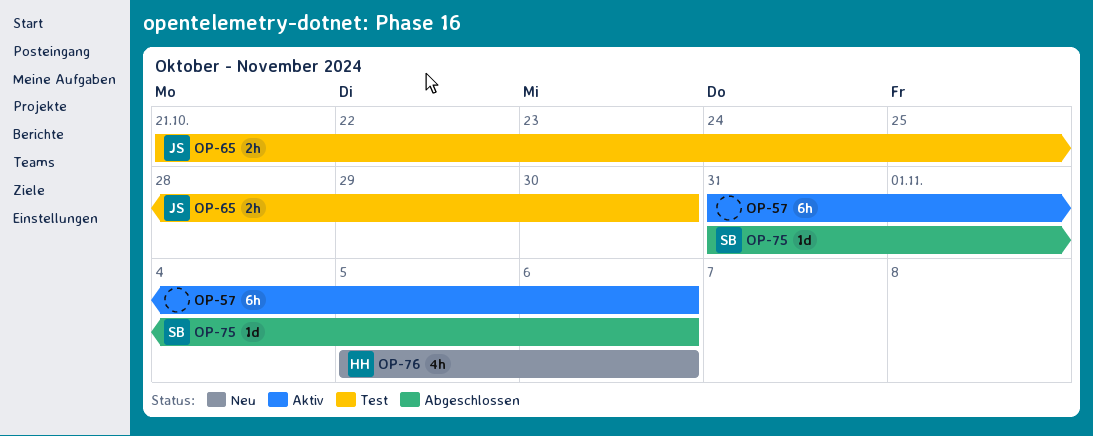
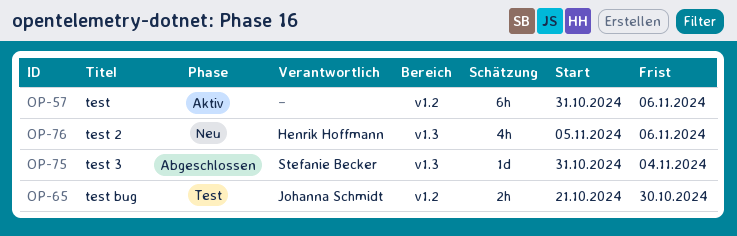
OP-75, due: Nov 6 -> Nov 4

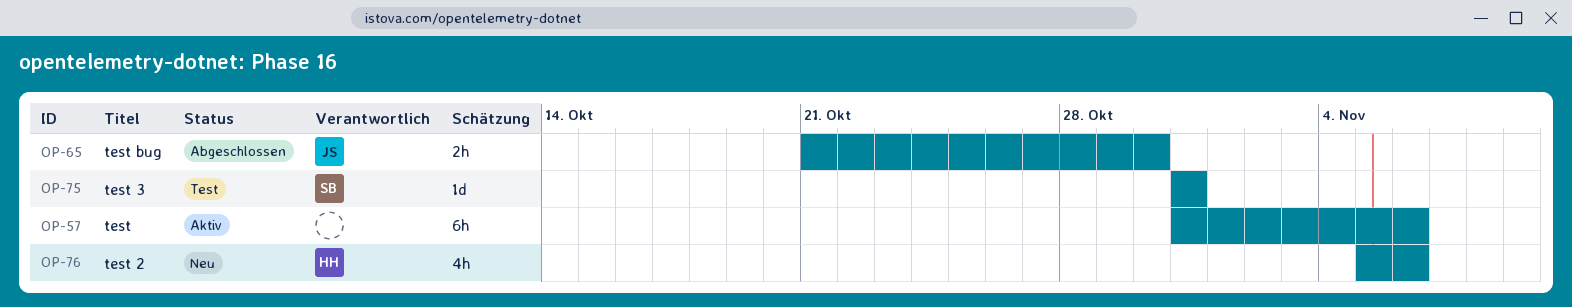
OP-65, status: Test -> Abgeschlossen
OP-75, status: Abgeschlossen -> Test
OP-75, due: Nov 4 -> Oct 31

